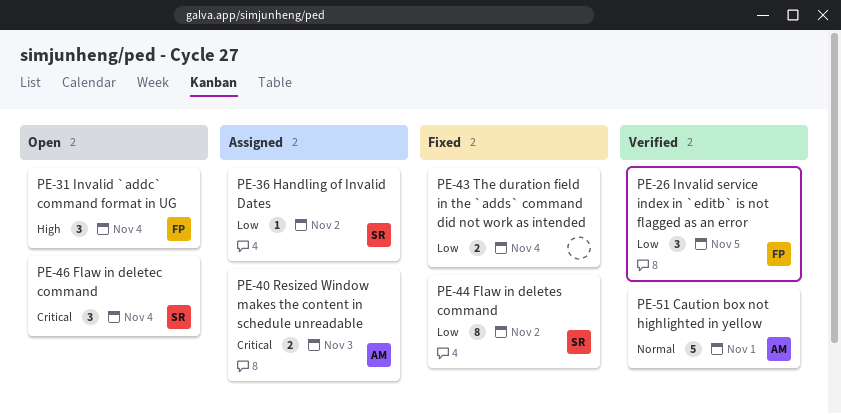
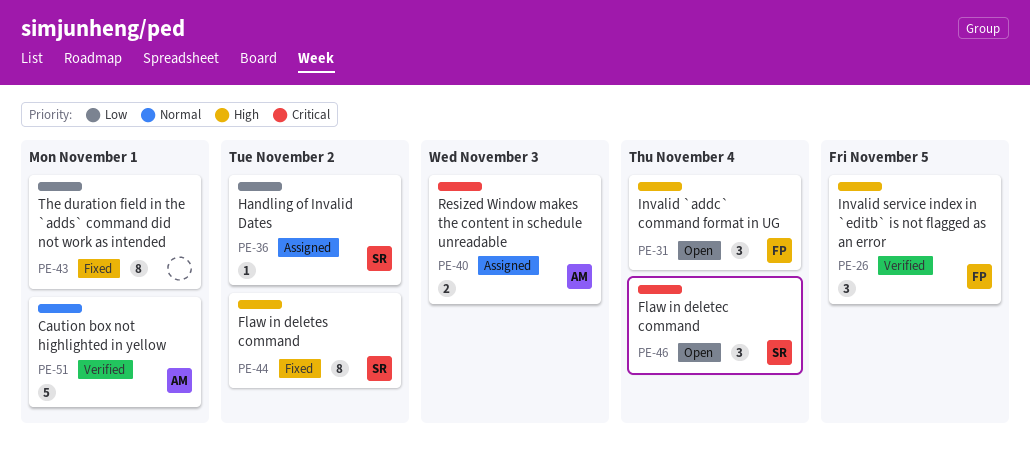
PE-26, priority: Low -> High
PE-43, estimate: 2 -> 8
PE-43, due: Nov 4 -> Nov 1
PE-44, priority: Low -> High

